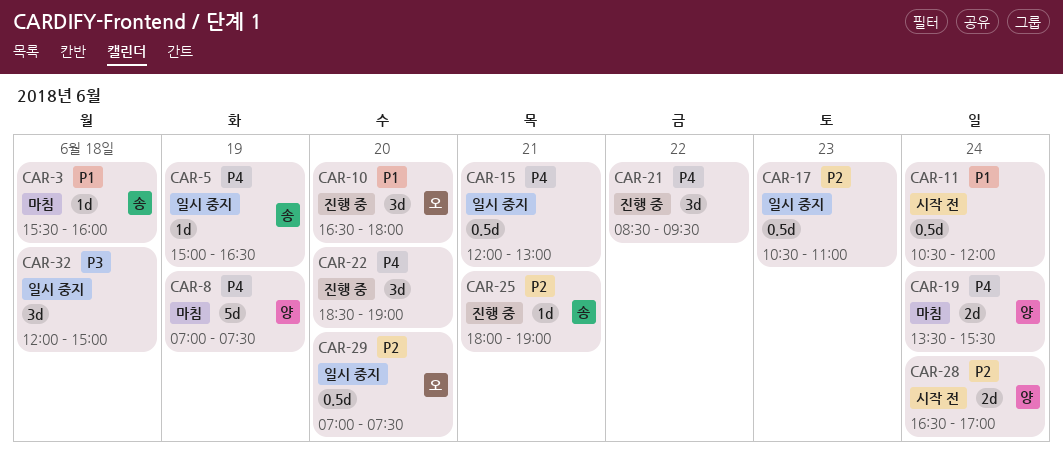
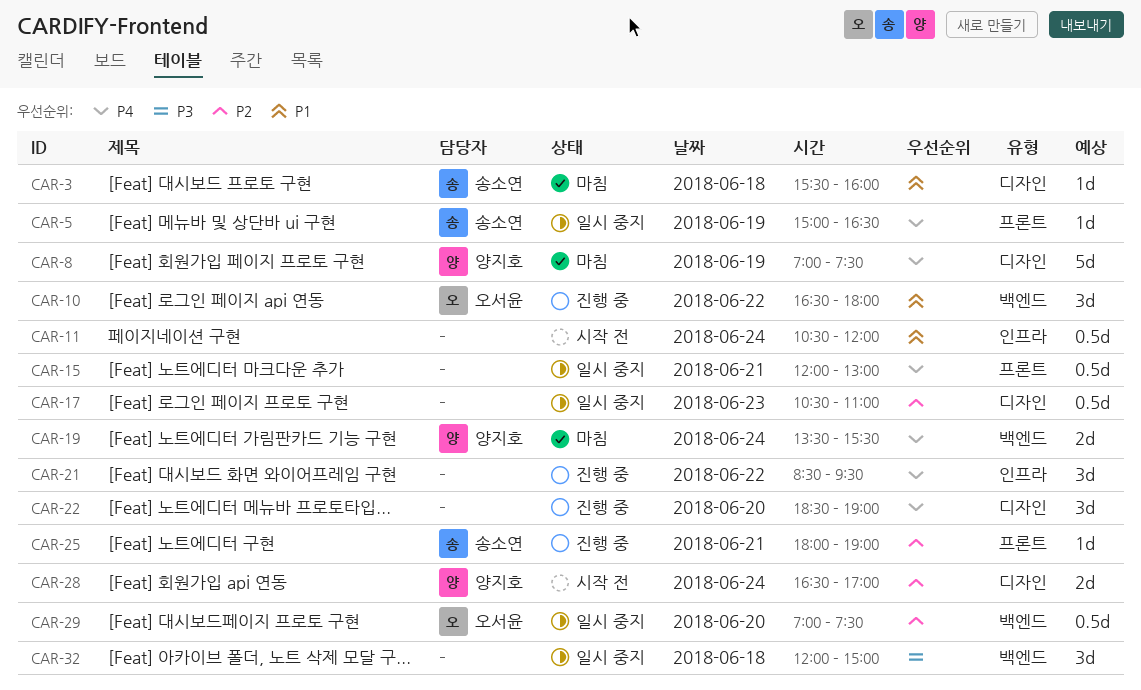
CAR-10, day: Jun 20 -> Jun 22

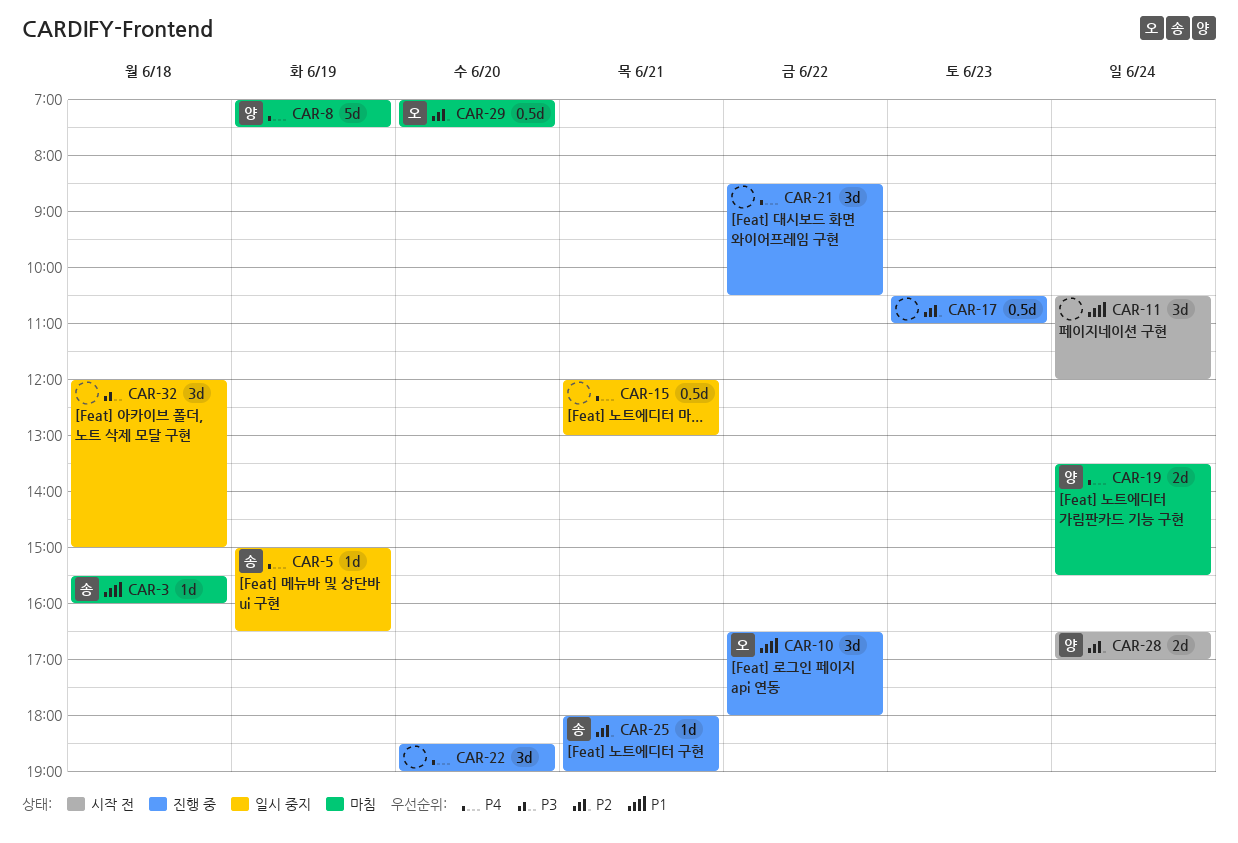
CAR-11, estimate: 0.5d -> 3d
CAR-17, status: 일시 중지 -> 진행 중
CAR-21, ends: 09:30 -> 10:30
CAR-29, status: 일시 중지 -> 마침

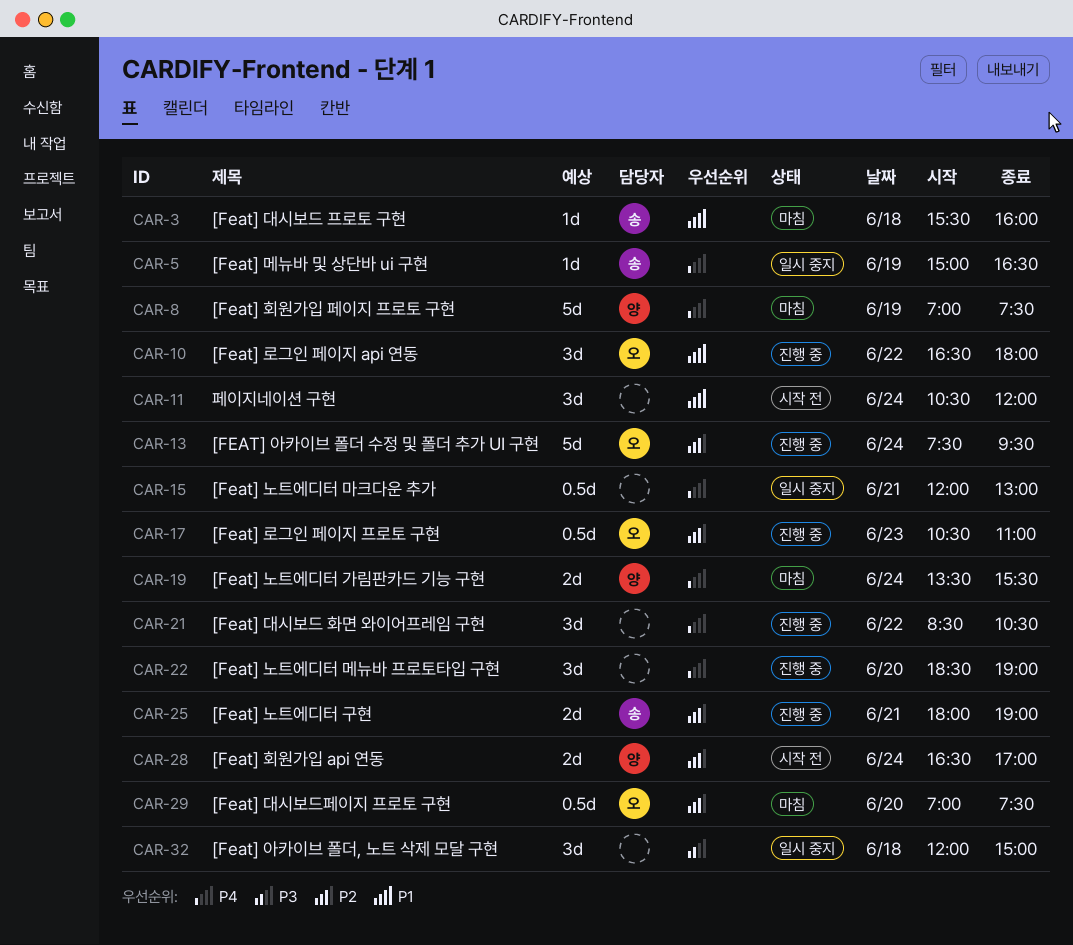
CAR-13: none -> present
CAR-17, owner: none -> 오
CAR-25, estimate: 1d -> 2d

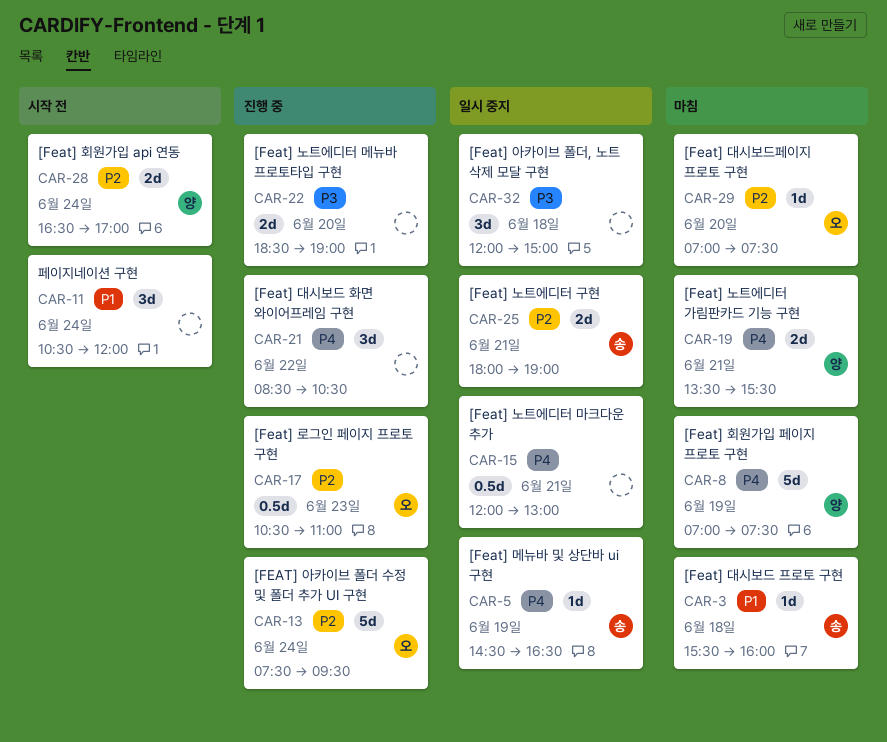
CAR-5, begins: 15:00 -> 14:30
CAR-10: present -> none
CAR-19, day: Jun 24 -> Jun 21
CAR-22, priority: P4 -> P3
CAR-22, estimate: 3d -> 2d
CAR-25, status: 진행 중 -> 일시 중지
CAR-29, estimate: 0.5d -> 1d

